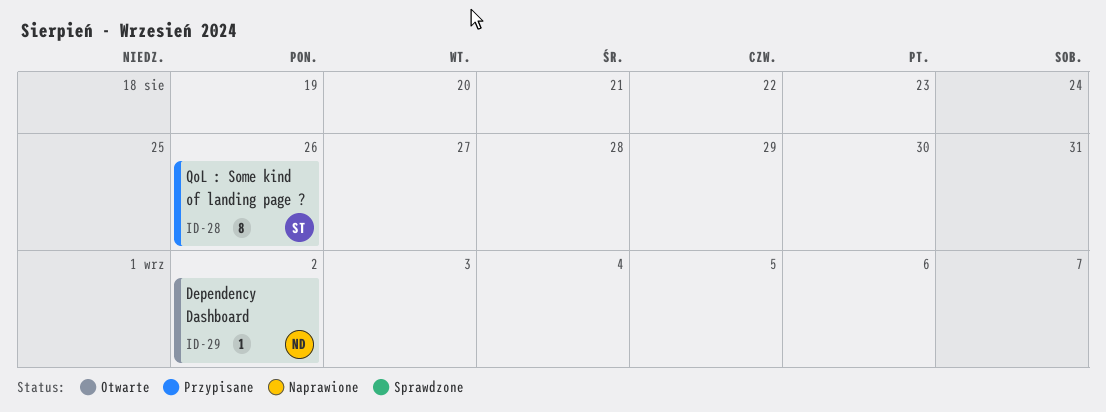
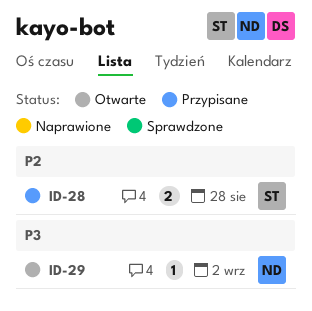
ID-28, estimate: 8 -> 2
ID-28, due: Aug 26 -> Aug 28

